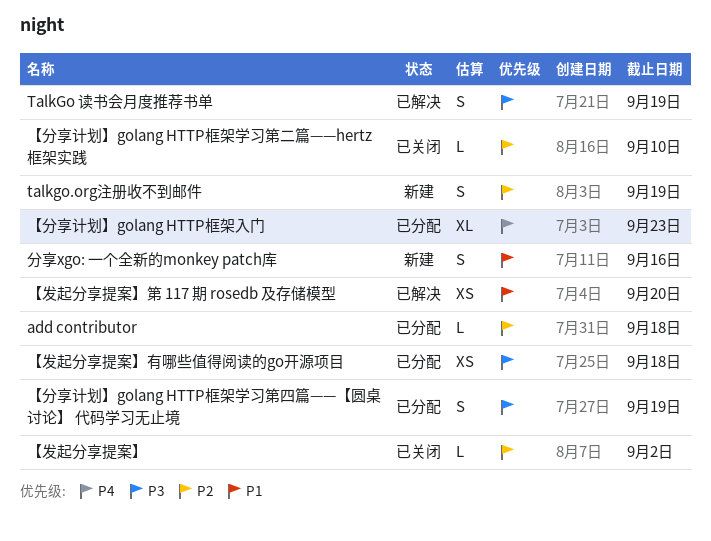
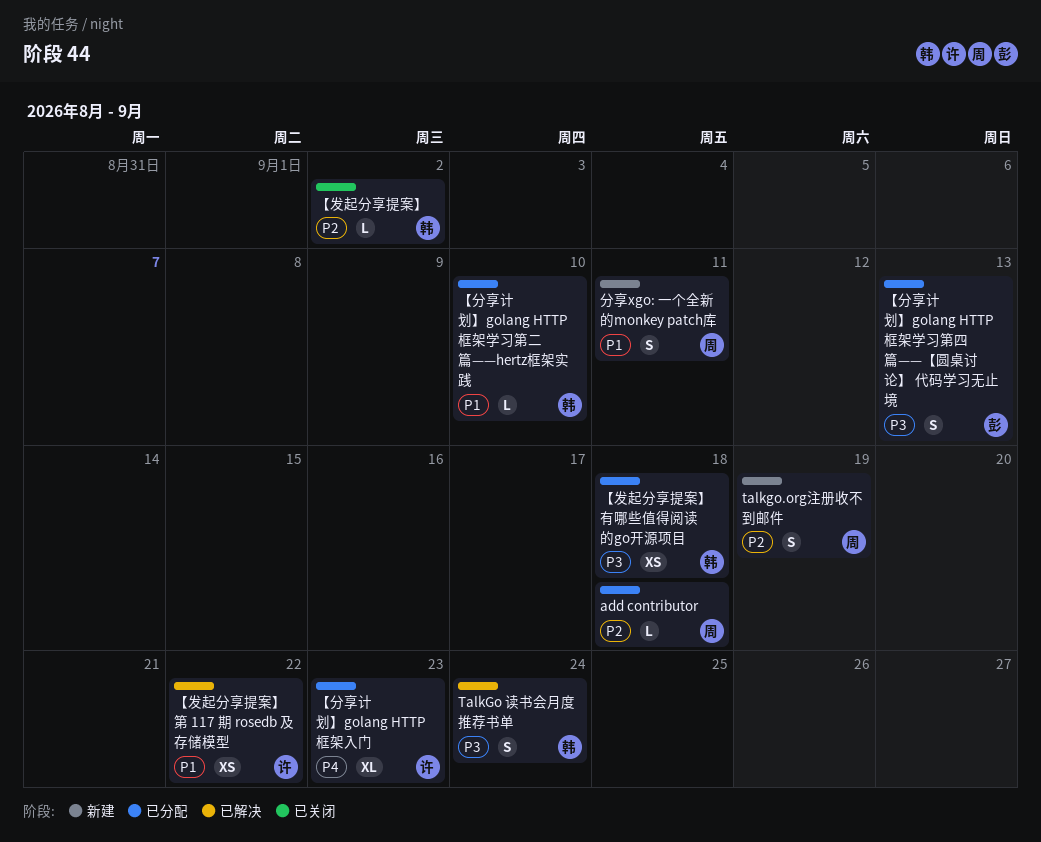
TalkGo 读书会月度推荐书单, due: Sep 19 -> Sep 24
【分享计划】golang HTTP框架学习第二篇——hertz框架实践, status: 已关闭 -> 已分配
【分享计划】golang HTTP框架学习第二篇——hertz框架实践, priority: P2 -> P1
【分享计划】golang HTTP框架学习第四篇——【圆桌讨论】 代码学习无止境, due: Sep 19 -> Sep 13
【发起分享提案】第 117 期 rosedb 及存储模型, due: Sep 20 -> Sep 22
分享xgo: 一个全新的monkey patch库, due: Sep 16 -> Sep 11

